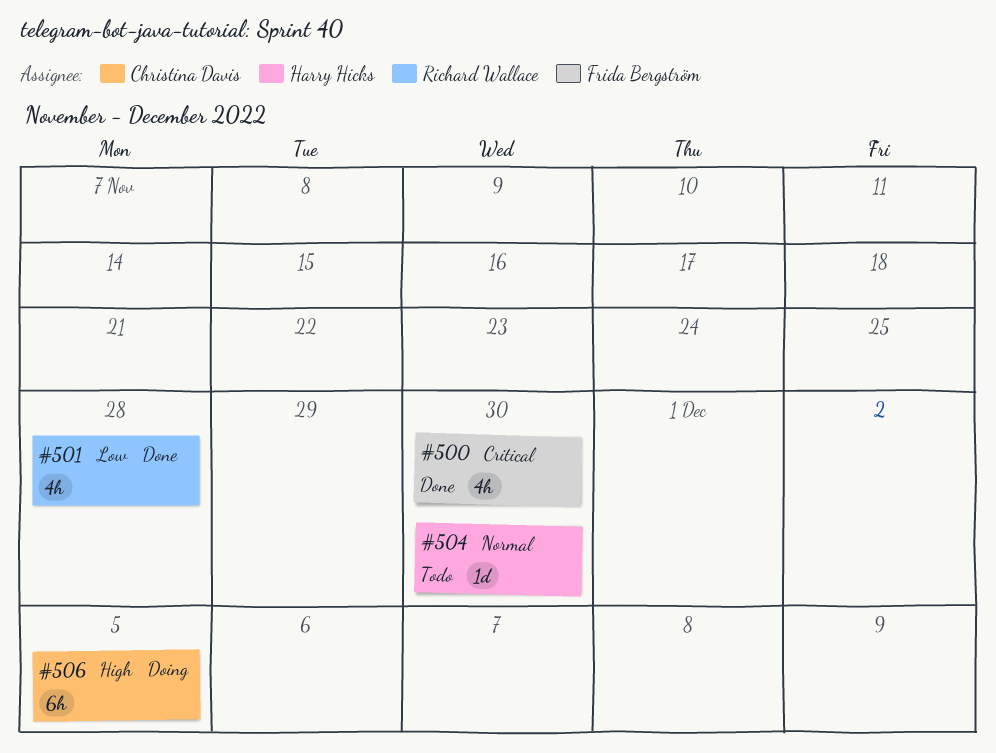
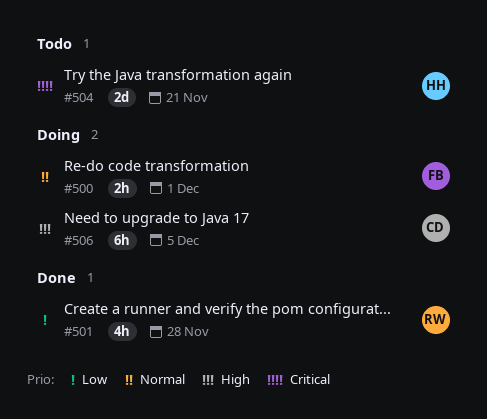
#500, status: Done -> Doing
#500, priority: Critical -> Normal
#500, estimate: 4h -> 2h
#500, due: Nov 30 -> Dec 1
#504, priority: Normal -> Critical
#504, estimate: 1d -> 2d
#504, due: Nov 30 -> Nov 21

